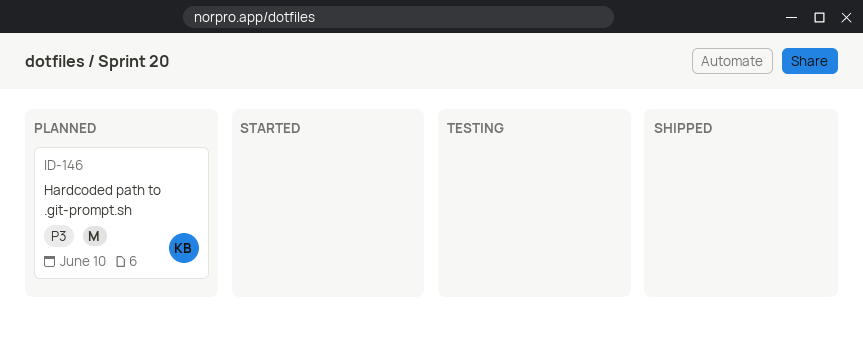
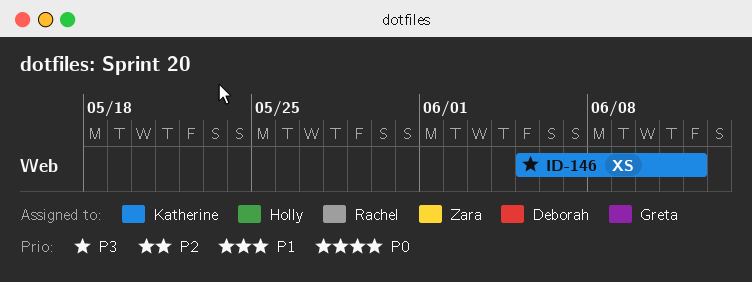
ID-146, estimate: M -> XS
ID-146, due: Jun 10 -> Jun 12

